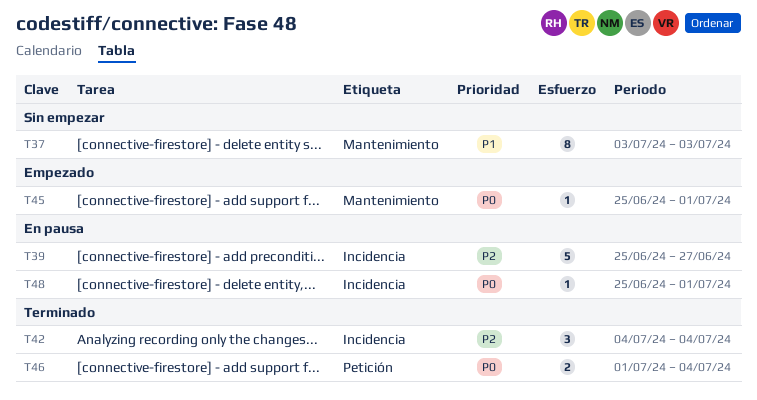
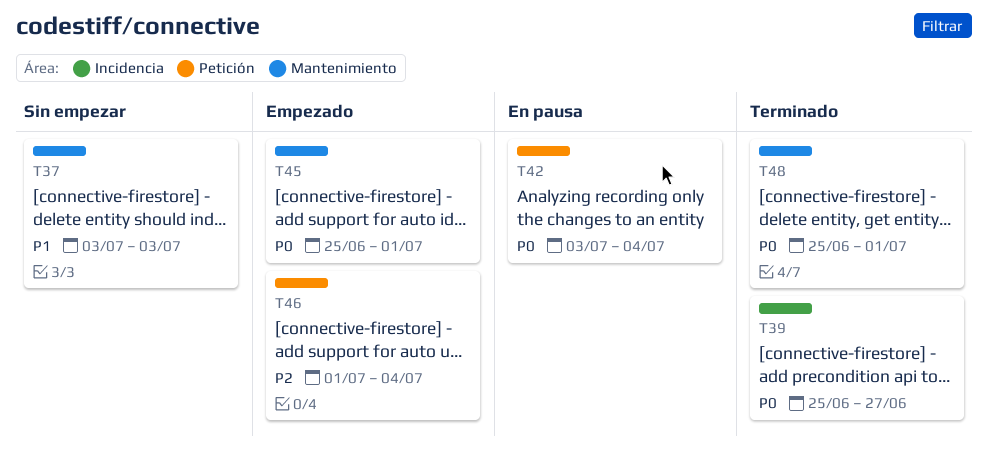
T39, status: En pausa -> Terminado
T39, priority: P2 -> P0
T42, status: Terminado -> En pausa
T42, priority: P2 -> P0
T42, label: Incidencia -> Petición
T42, start: Jul 4 -> Jul 3
T46, status: Terminado -> Empezado
T46, priority: P0 -> P2
T48, status: En pausa -> Terminado
T48, label: Incidencia -> Mantenimiento

